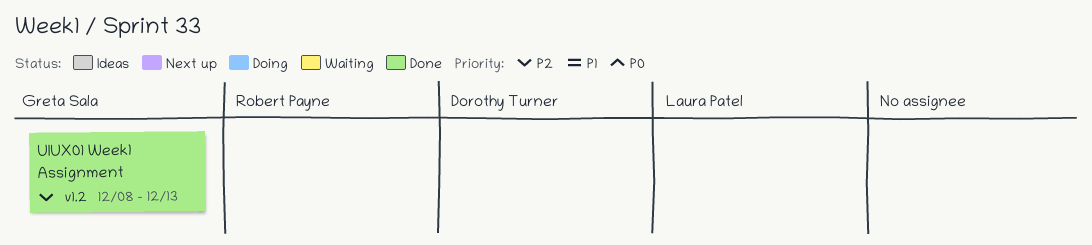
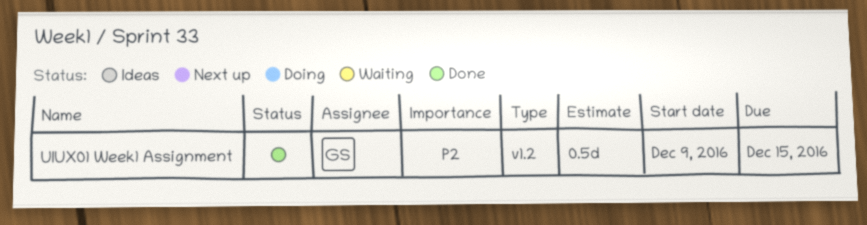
UIUX01 Week1 Assignment, start: Dec 8 -> Dec 9
UIUX01 Week1 Assignment, due: Dec 13 -> Dec 15

